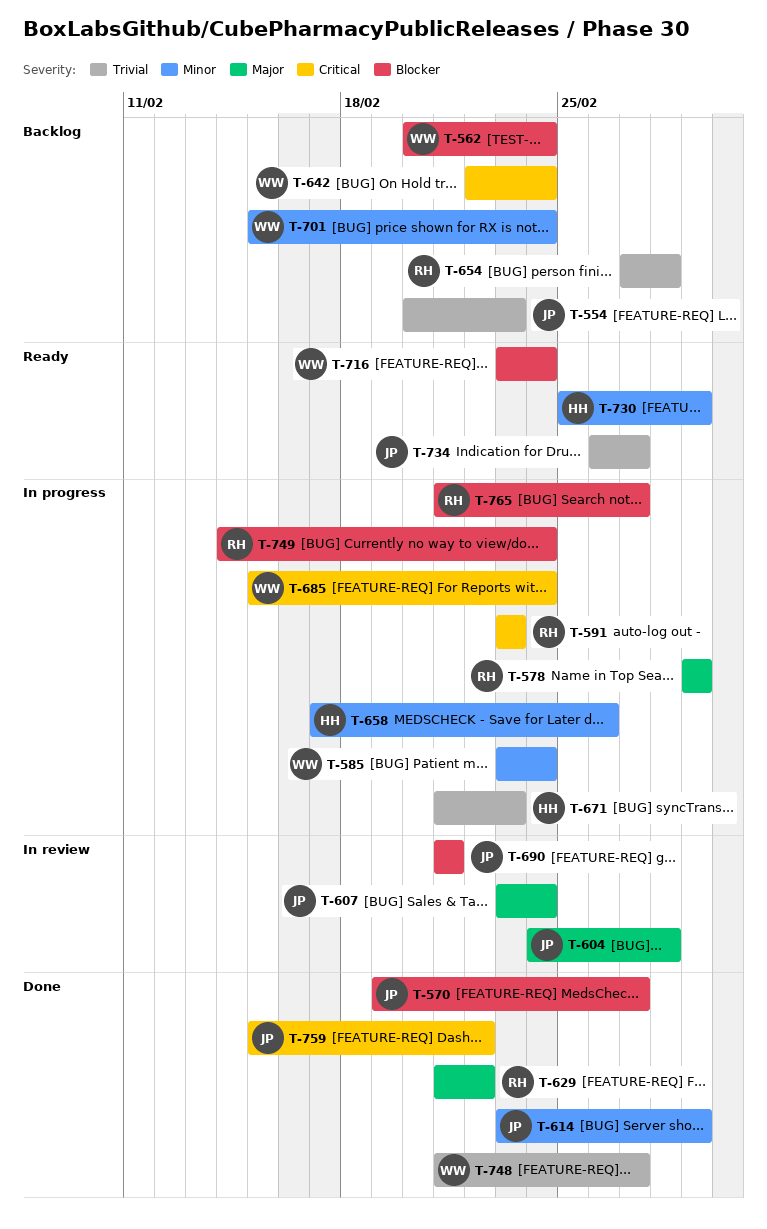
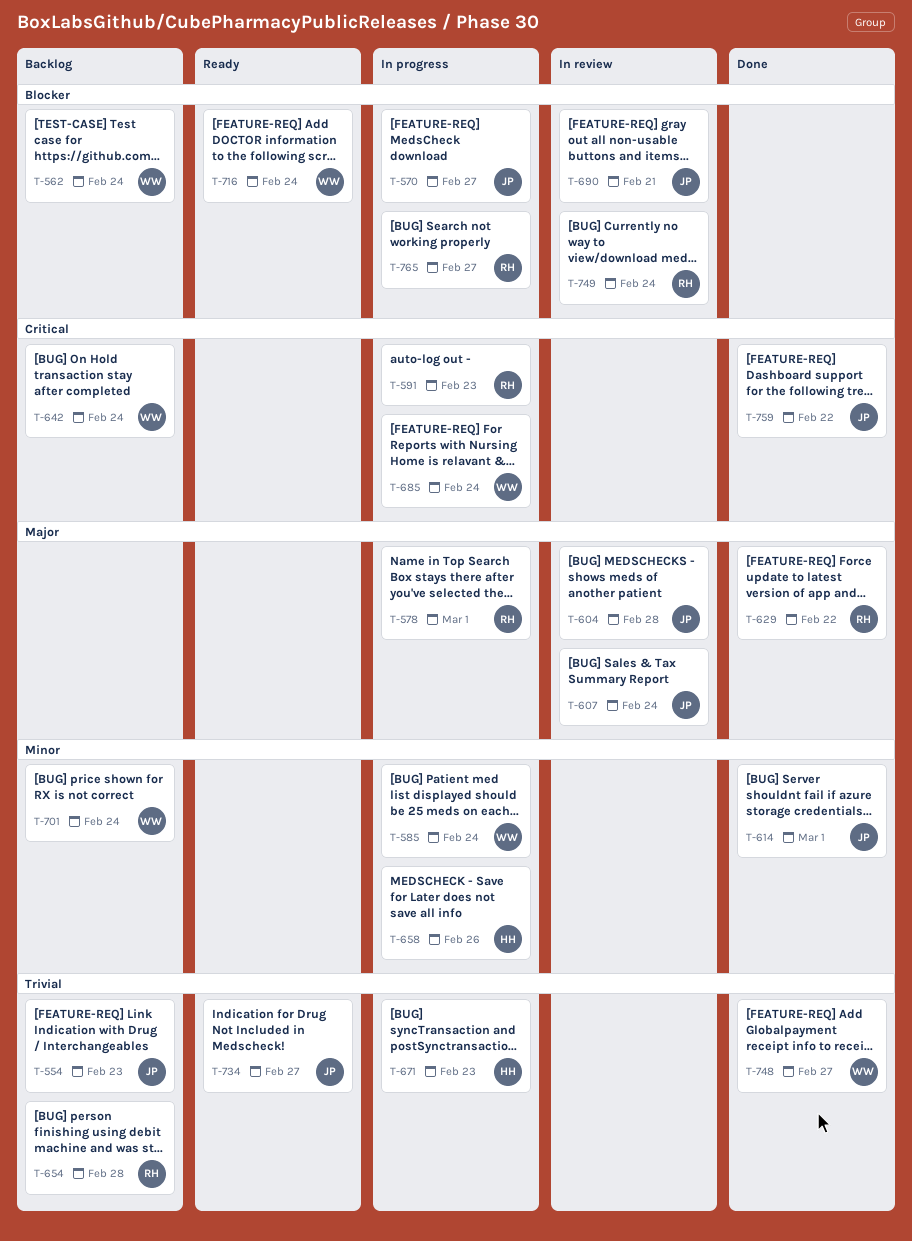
T-570, status: Done -> In progress
T-730: present -> none
T-749, status: In progress -> In review

